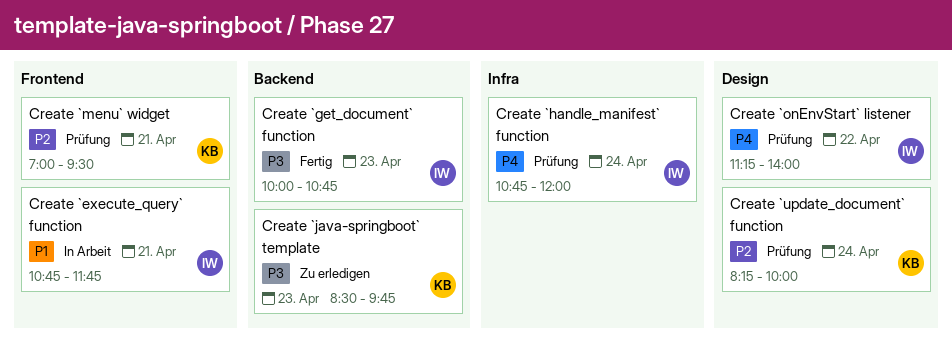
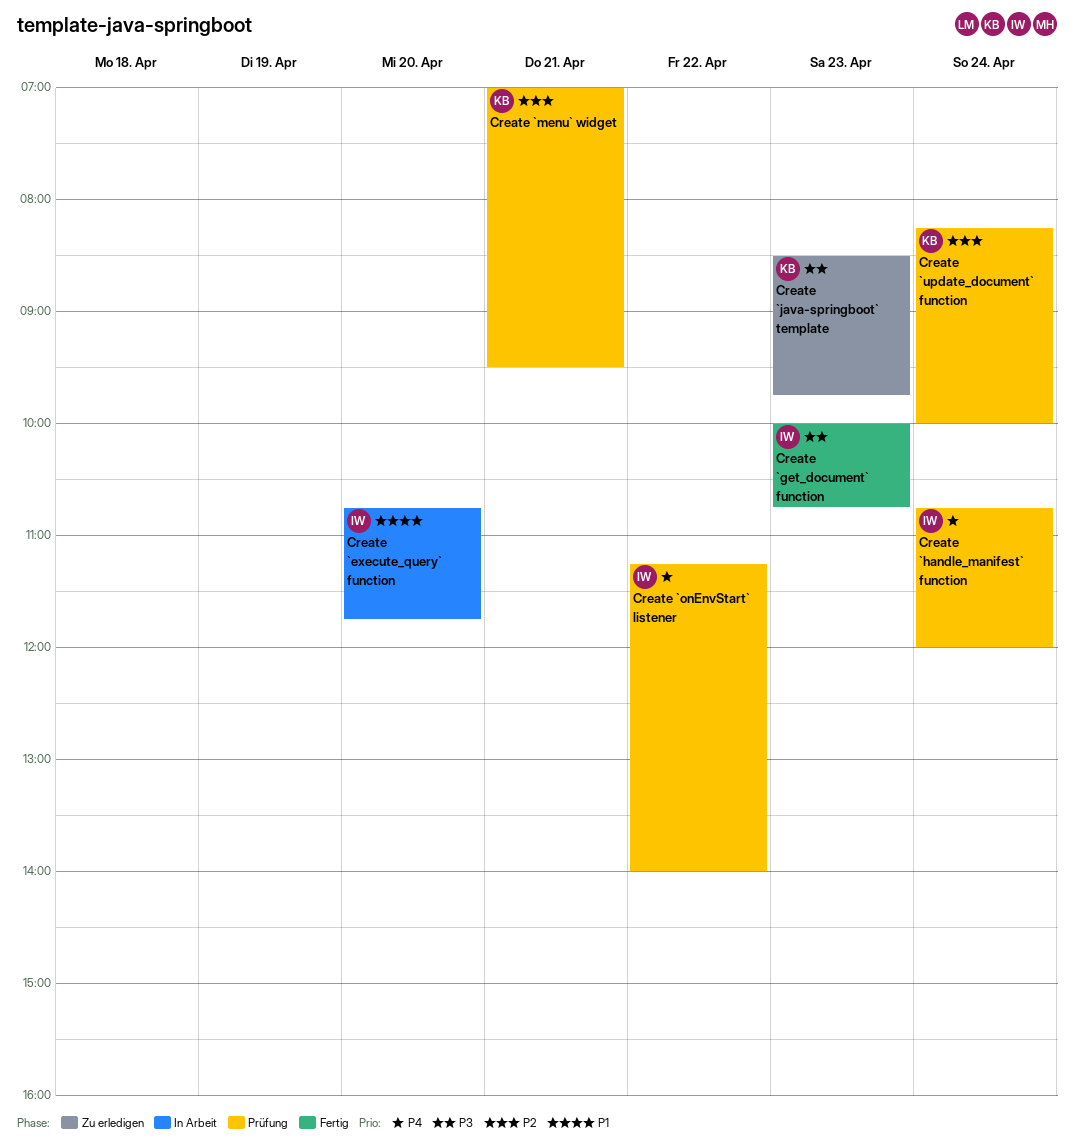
Create `execute_query` function, day: Apr 21 -> Apr 20

